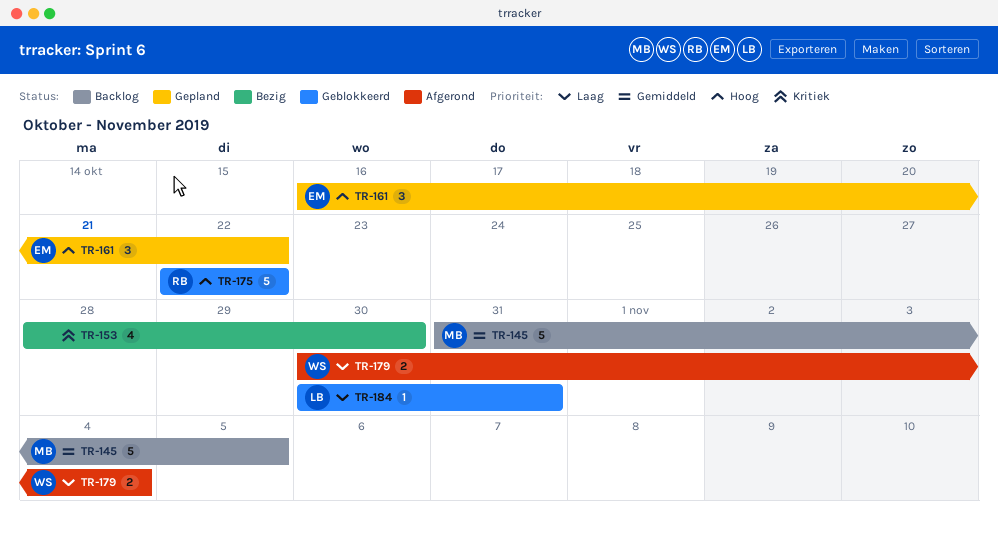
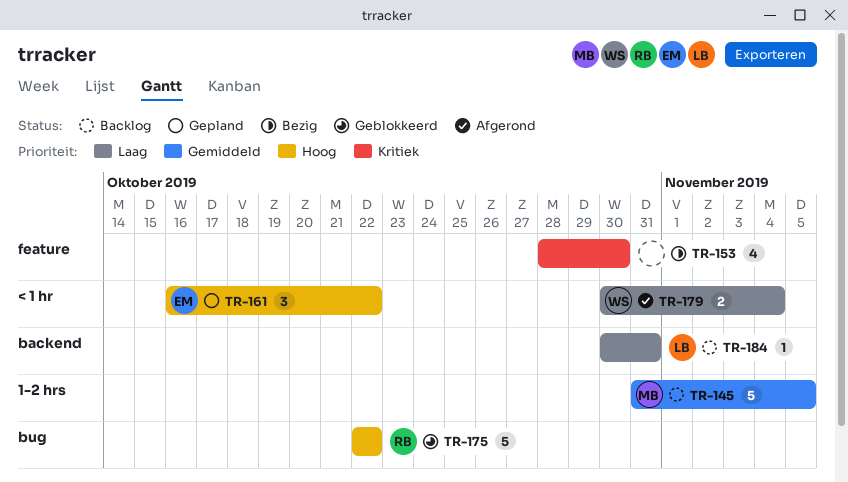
TR-184, status: Geblokkeerd -> Backlog

